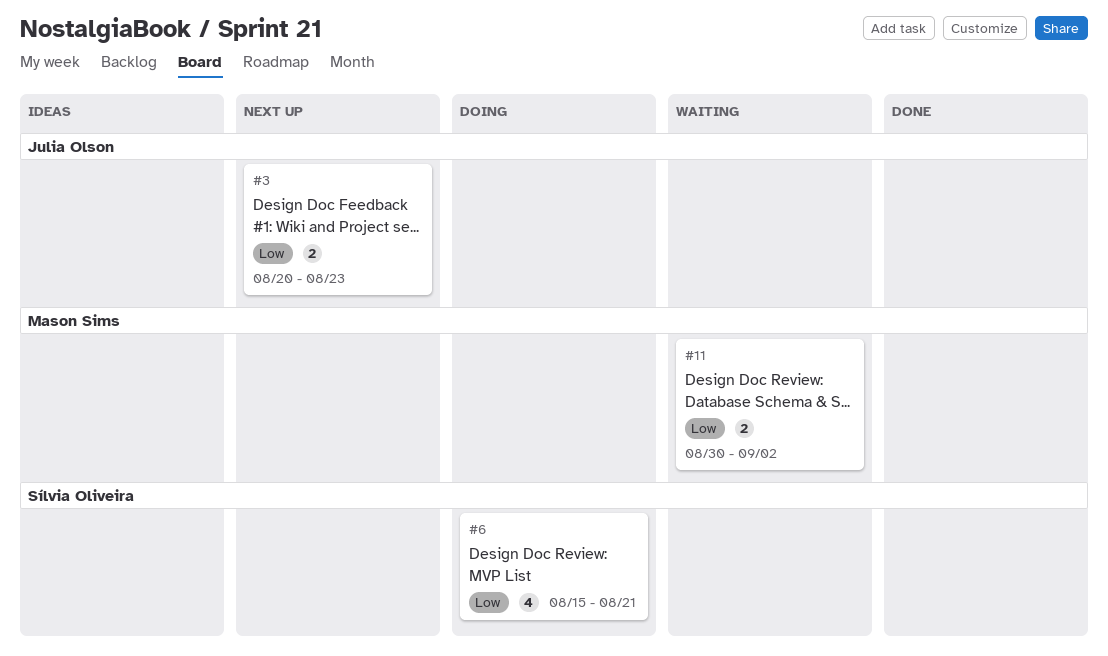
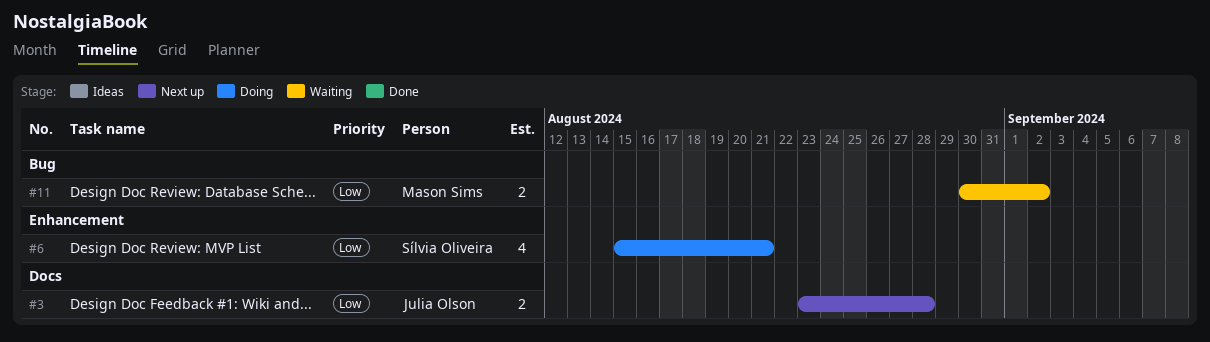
#3, start: Aug 20 -> Aug 23
#3, due: Aug 23 -> Aug 28

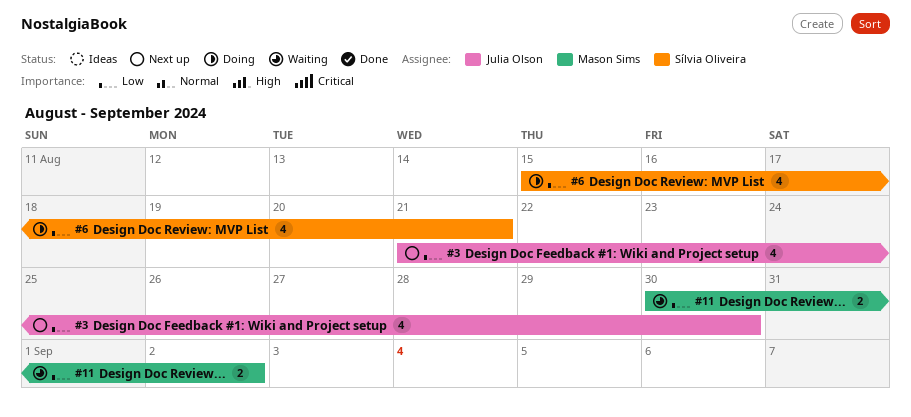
#3, estimate: 2 -> 4
#3, start: Aug 23 -> Aug 21
#3, due: Aug 28 -> Aug 30

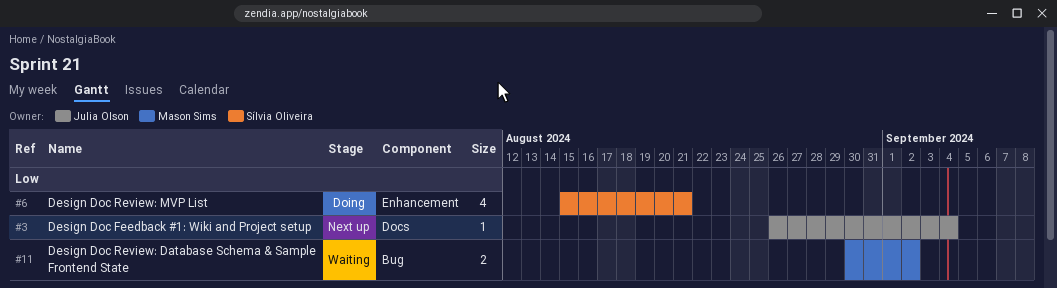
#3, estimate: 4 -> 1
#3, start: Aug 21 -> Aug 26
#3, due: Aug 30 -> Sep 4

